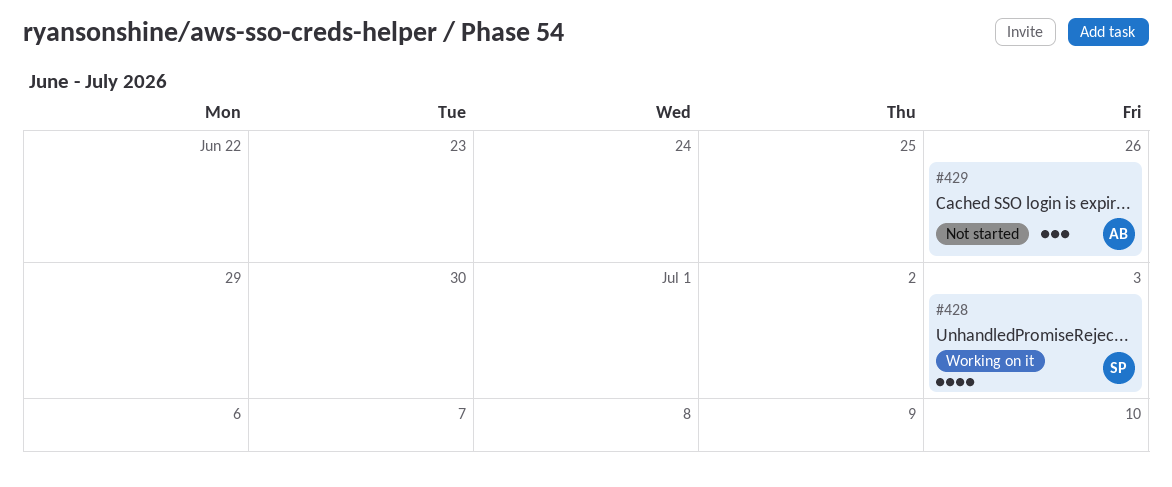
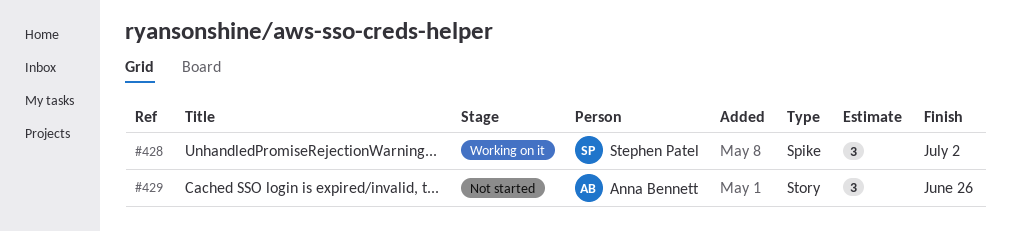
#428, estimate: 4 -> 3
#428, due: Jul 3 -> Jul 2

